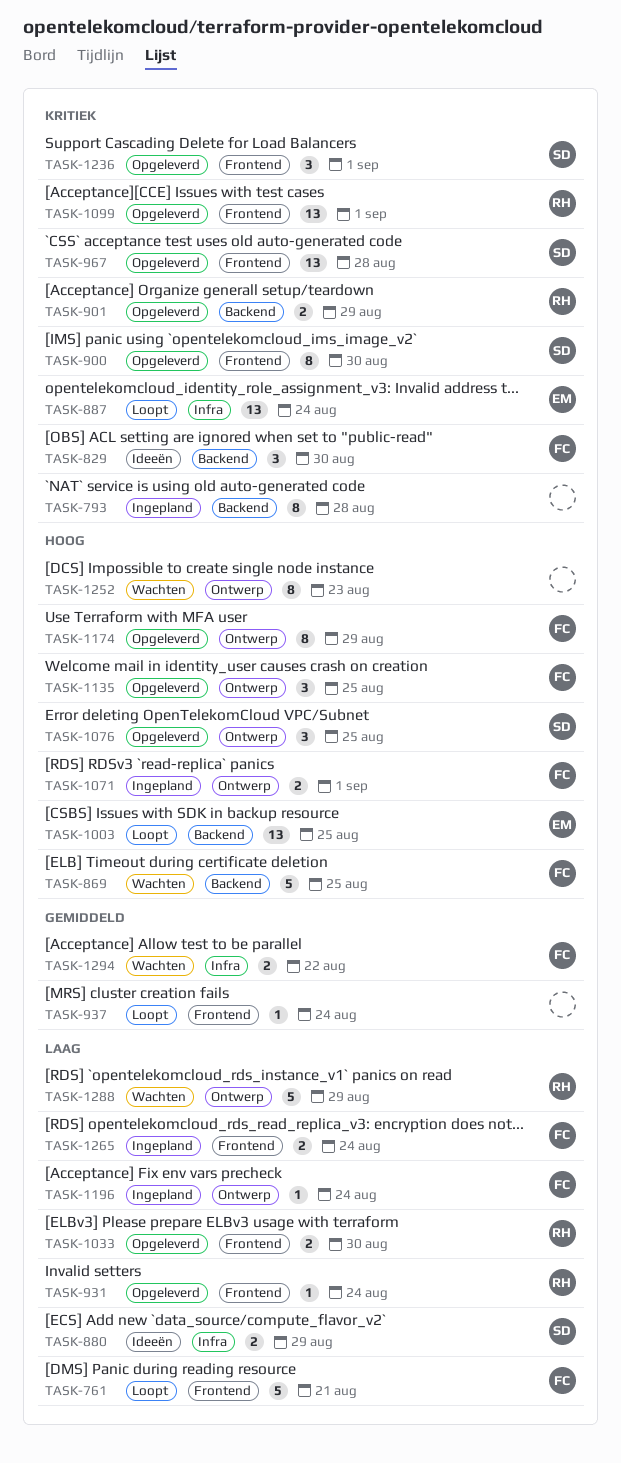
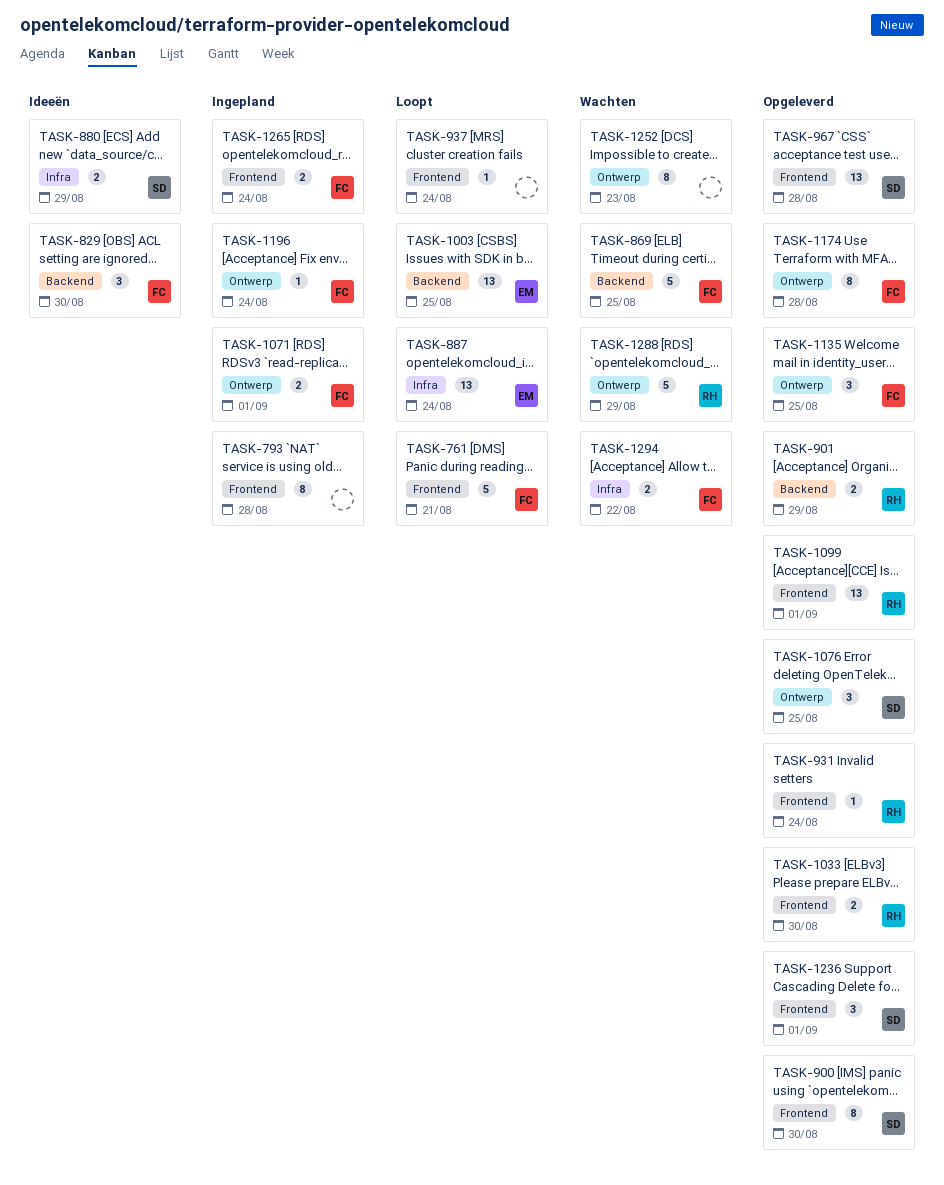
TASK-793, label: Backend -> Frontend
TASK-1174, due: Aug 29 -> Aug 28

